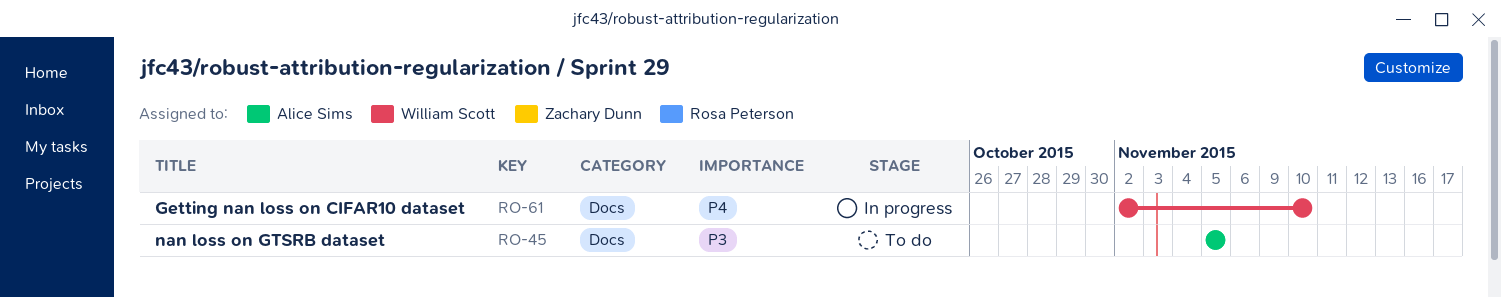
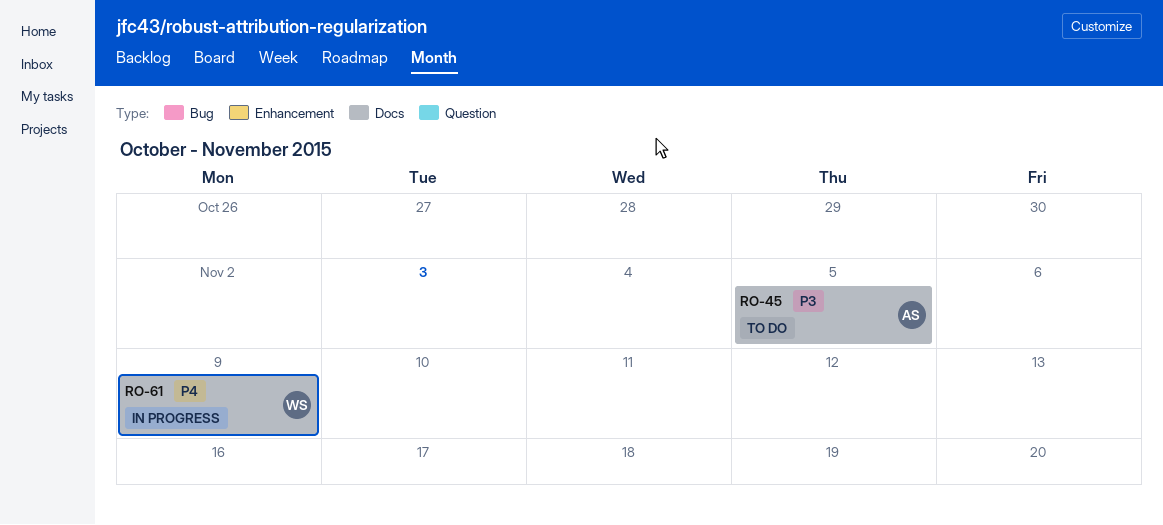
RO-61, due: Nov 10 -> Nov 9

